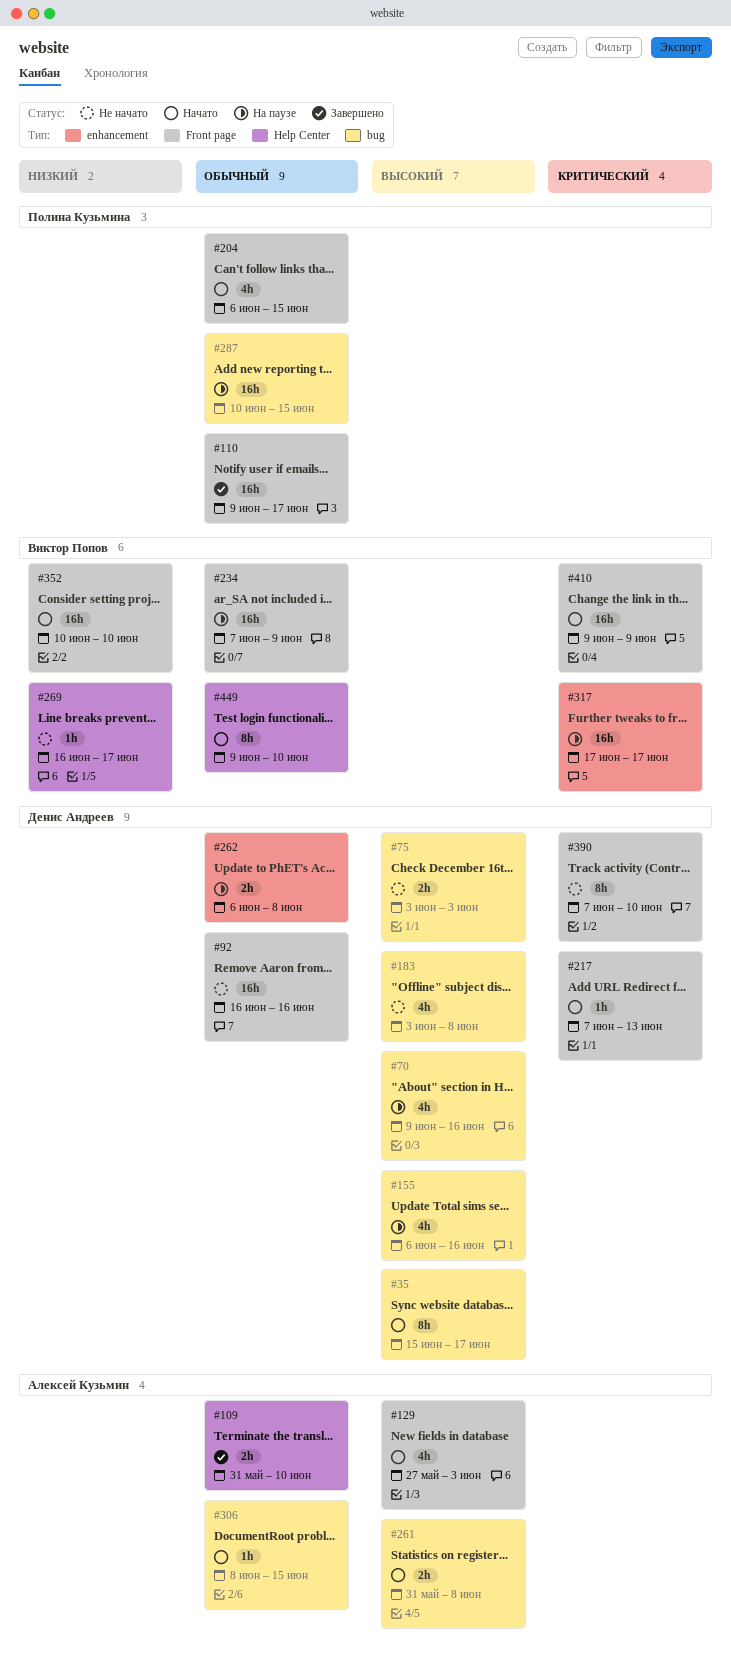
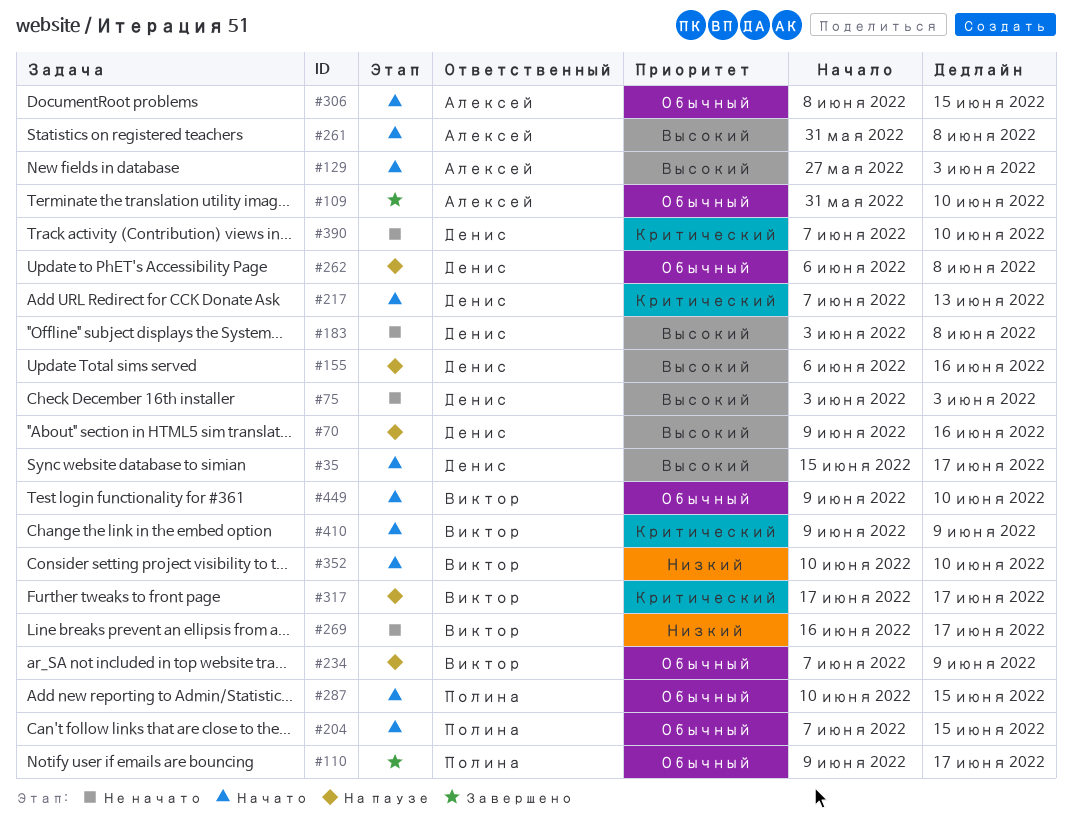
#92: present -> none
#204, start: Jun 6 -> Jun 7
#287, status: На паузе -> Начато

